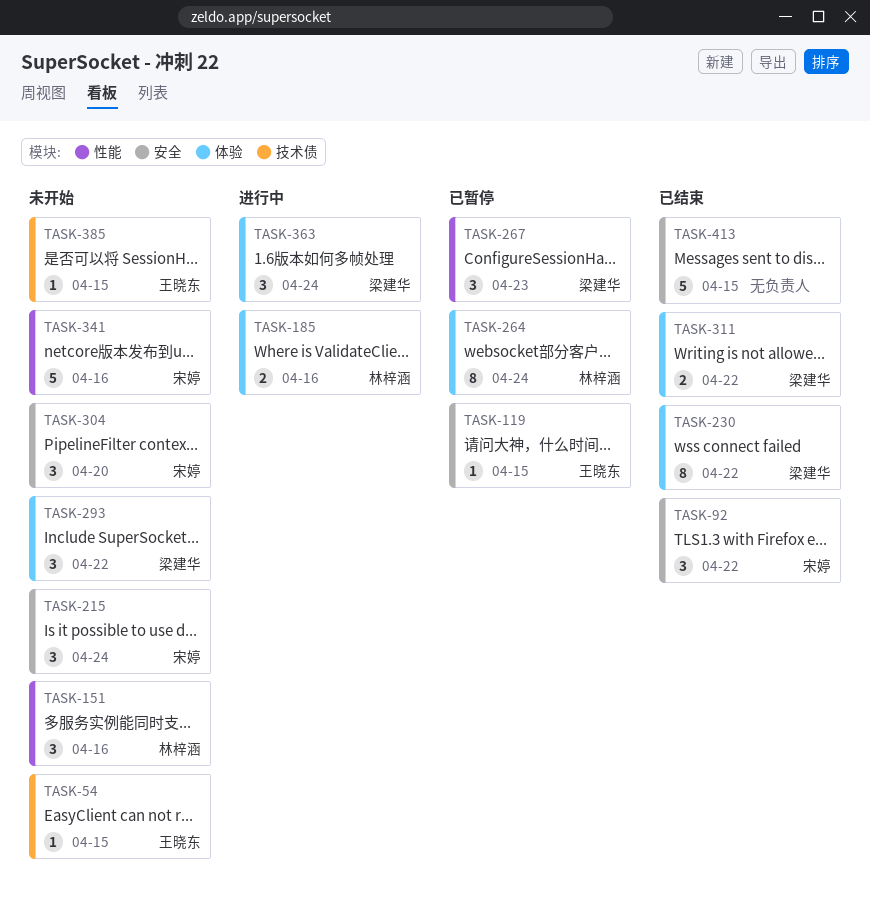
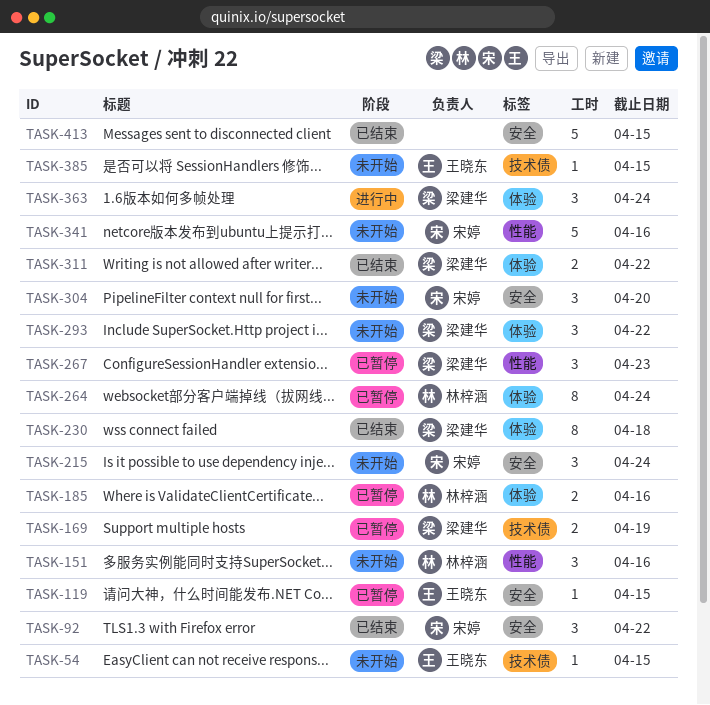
TASK-169: none -> present
TASK-185, status: 进行中 -> 已暂停
TASK-230, due: Apr 22 -> Apr 18

